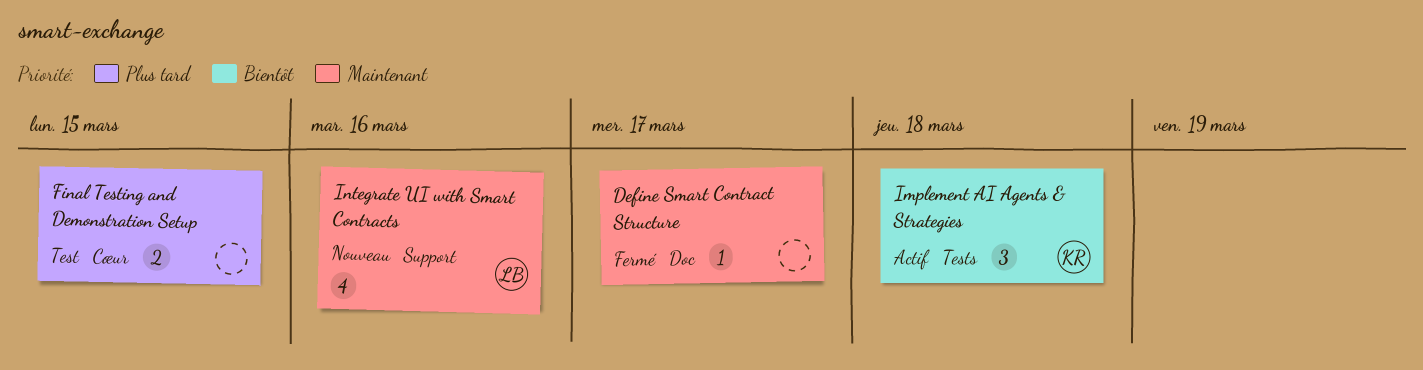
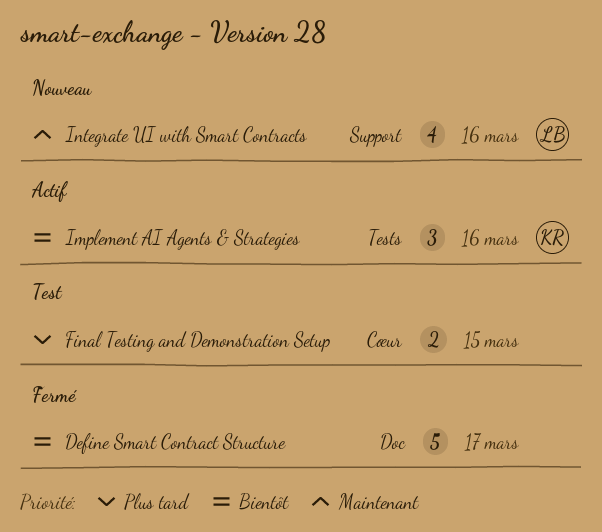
Define Smart Contract Structure, priority: Maintenant -> Bientôt
Define Smart Contract Structure, estimate: 1 -> 5
Implement AI Agents & Strategies, due: Mar 18 -> Mar 16

